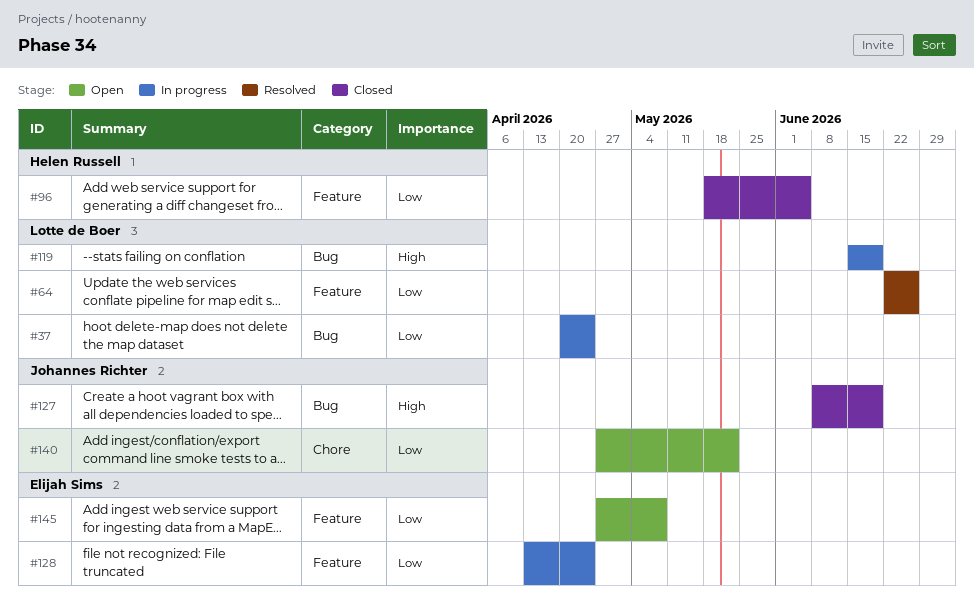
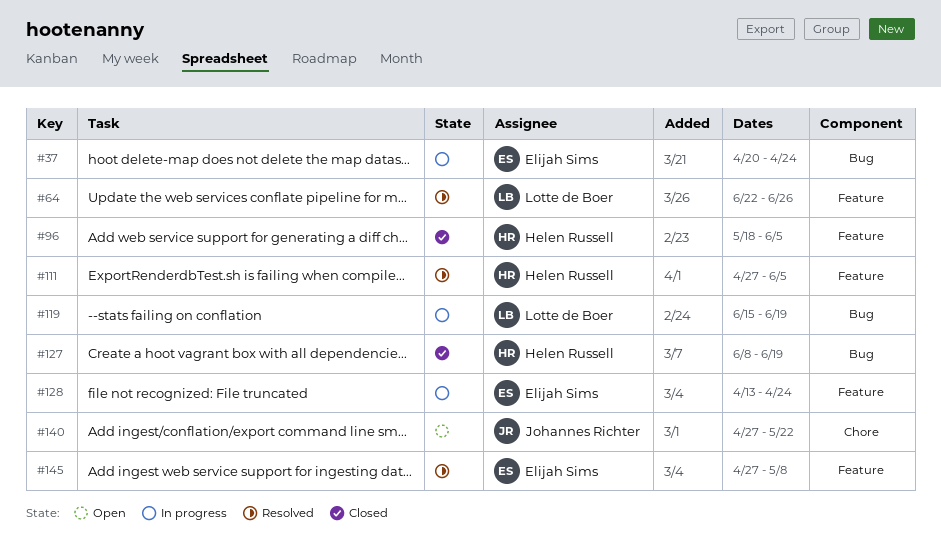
#37, owner: Lotte de Boer -> Elijah Sims
#111: none -> present
#127, owner: Johannes Richter -> Helen Russell
#145, status: Open -> Resolved

